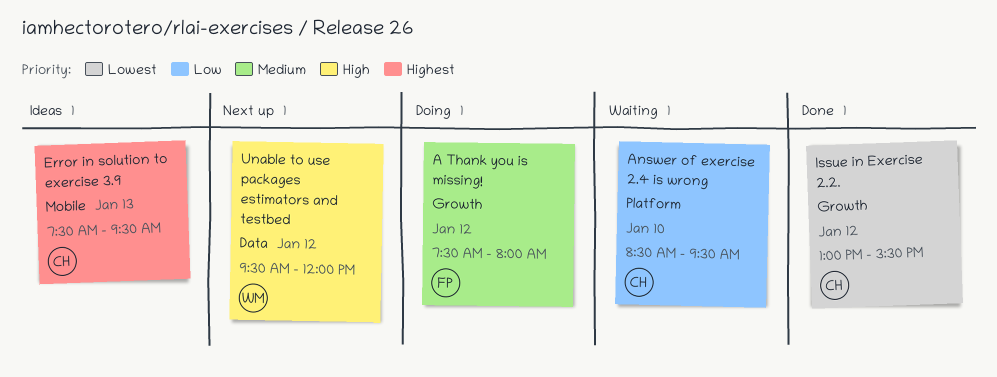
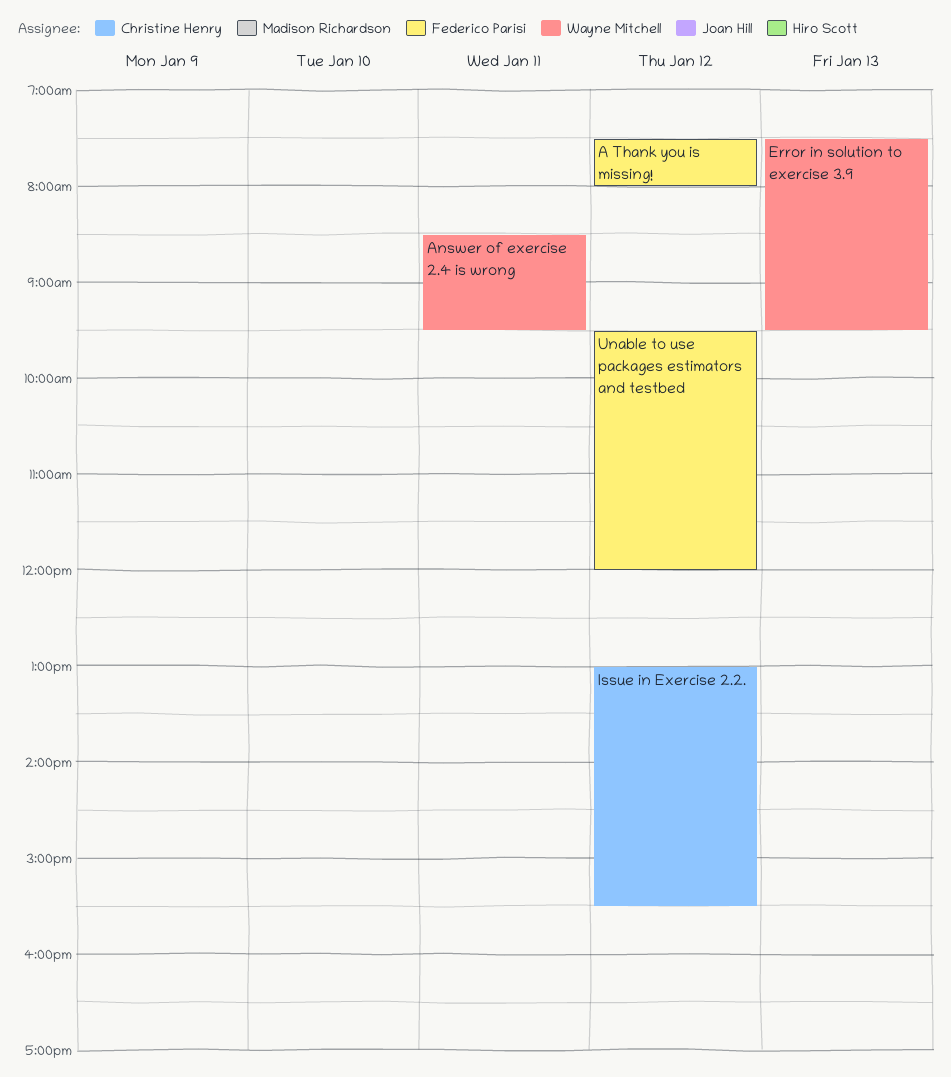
Answer of exercise 2.4 is wrong, owner: Christine Henry -> Wayne Mitchell
Answer of exercise 2.4 is wrong, day: Jan 10 -> Jan 11
Error in solution to exercise 3.9, owner: Christine Henry -> Wayne Mitchell
Unable to use packages estimators and testbed, owner: Wayne Mitchell -> Federico Parisi

